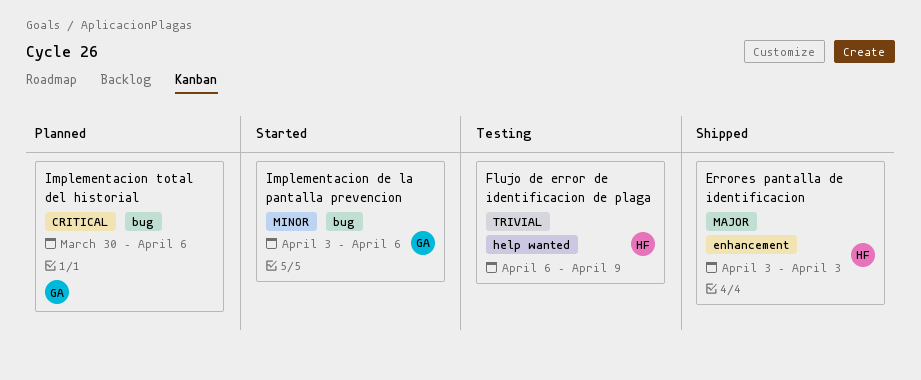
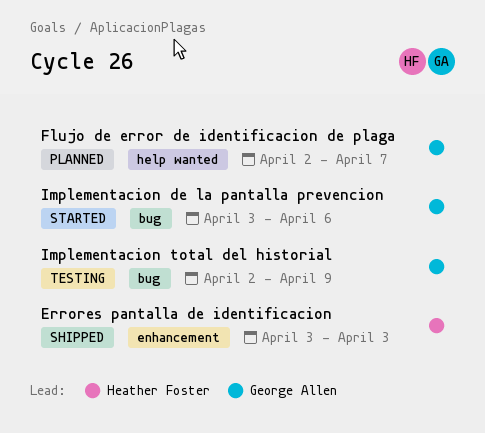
Flujo de error de identificacion de plaga, status: Testing -> Planned
Flujo de error de identificacion de plaga, owner: Heather Foster -> George Allen
Flujo de error de identificacion de plaga, start: Apr 6 -> Apr 2
Flujo de error de identificacion de plaga, due: Apr 9 -> Apr 7
Implementacion total del historial, status: Planned -> Testing
Implementacion total del historial, start: Mar 30 -> Apr 2
Implementacion total del historial, due: Apr 6 -> Apr 9

